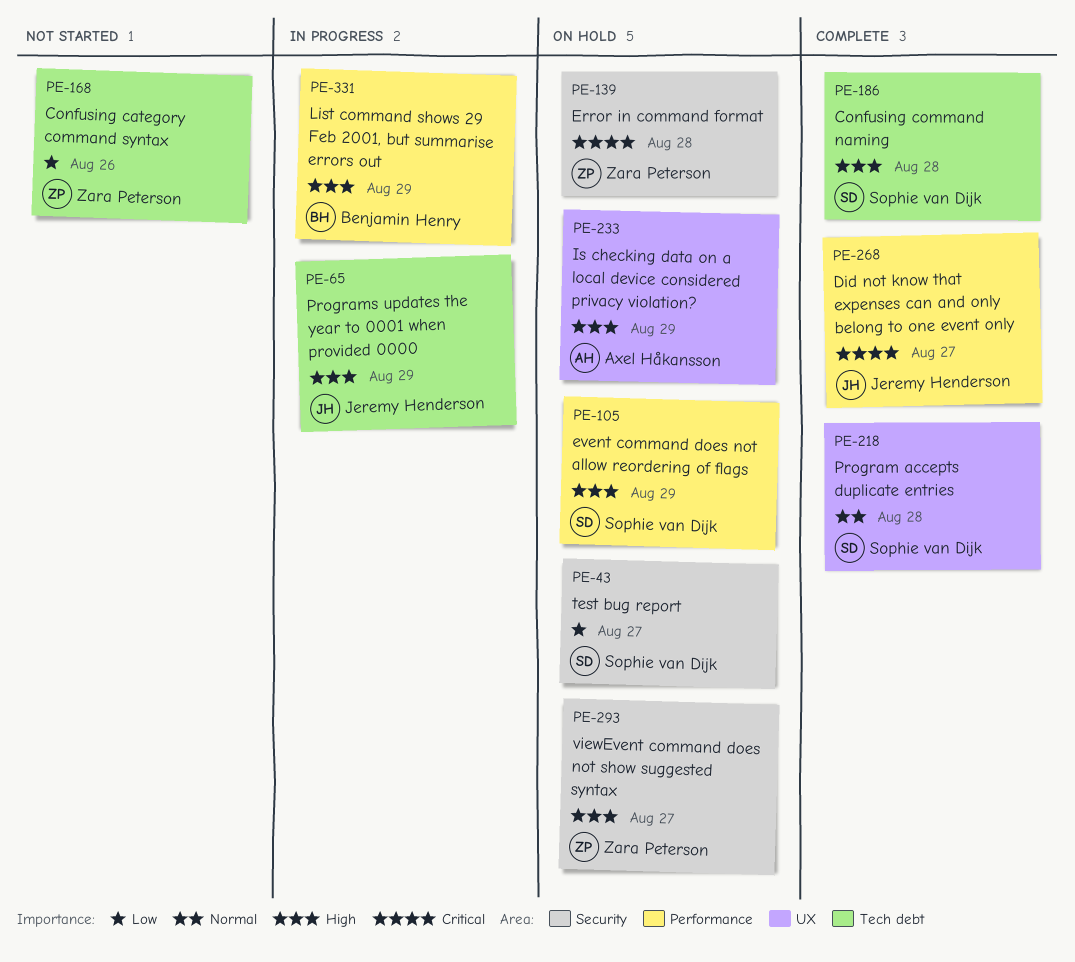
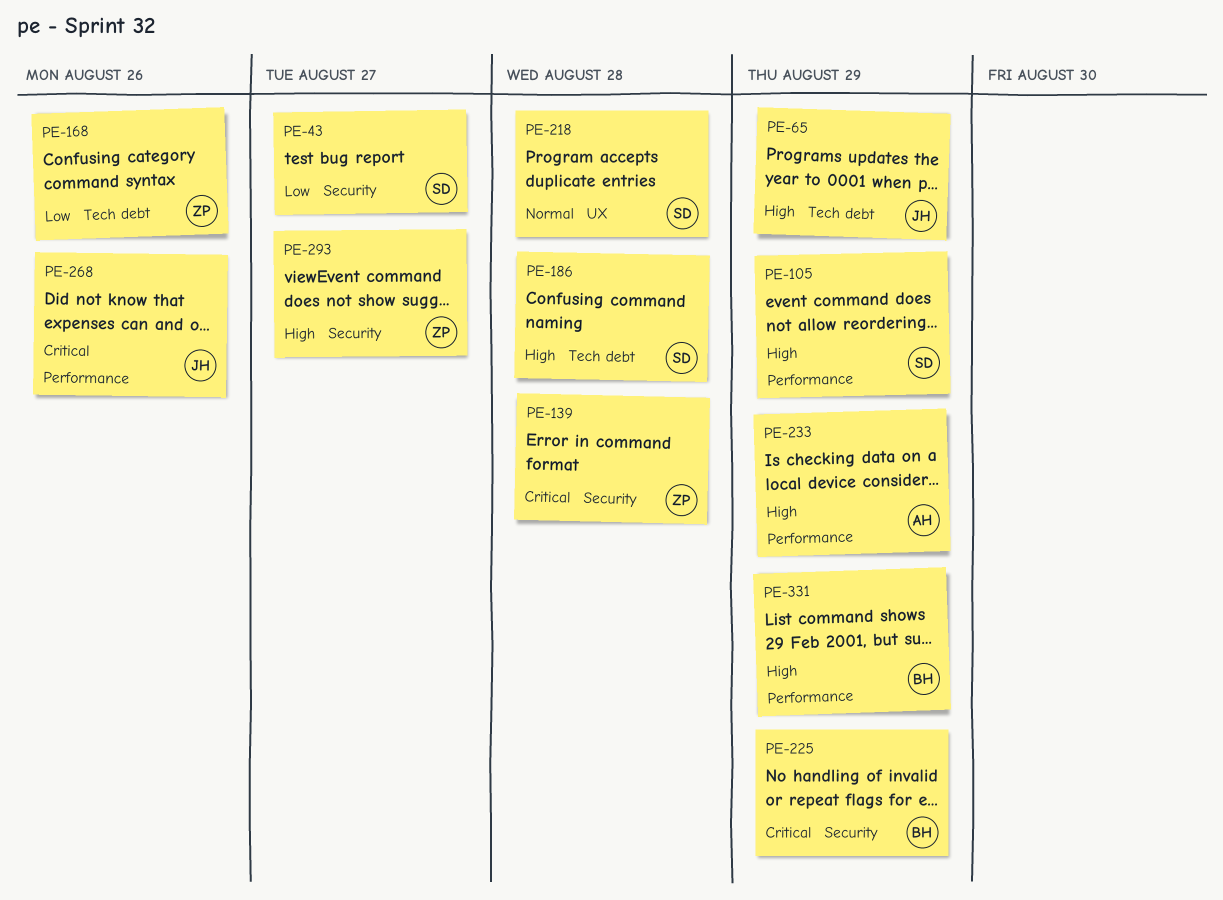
PE-225: none -> present
PE-233, label: UX -> Performance
PE-268, due: Aug 27 -> Aug 26

